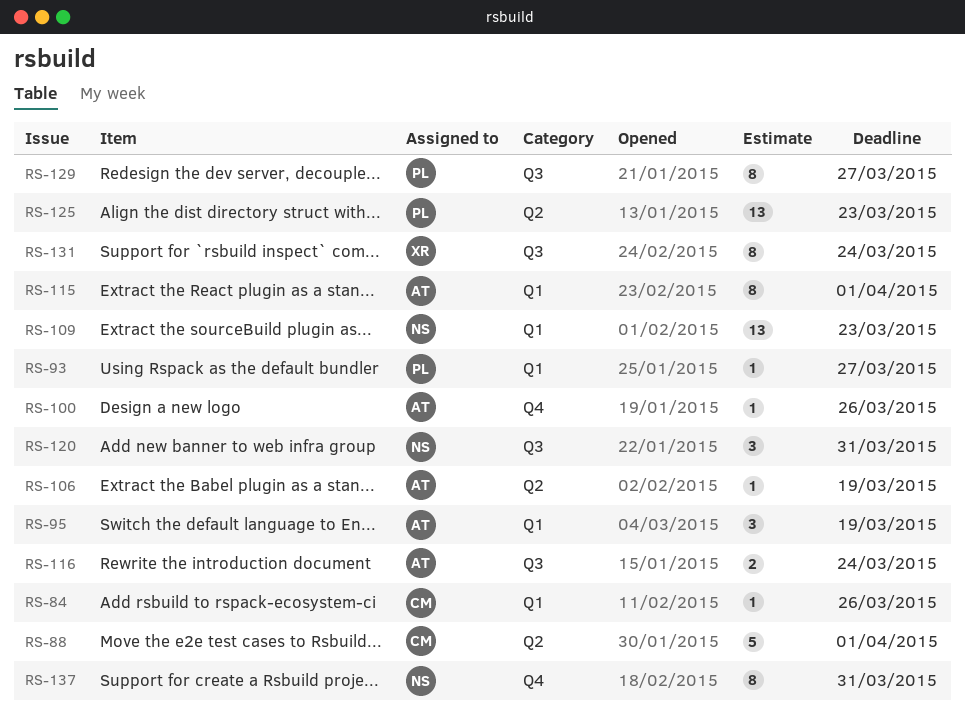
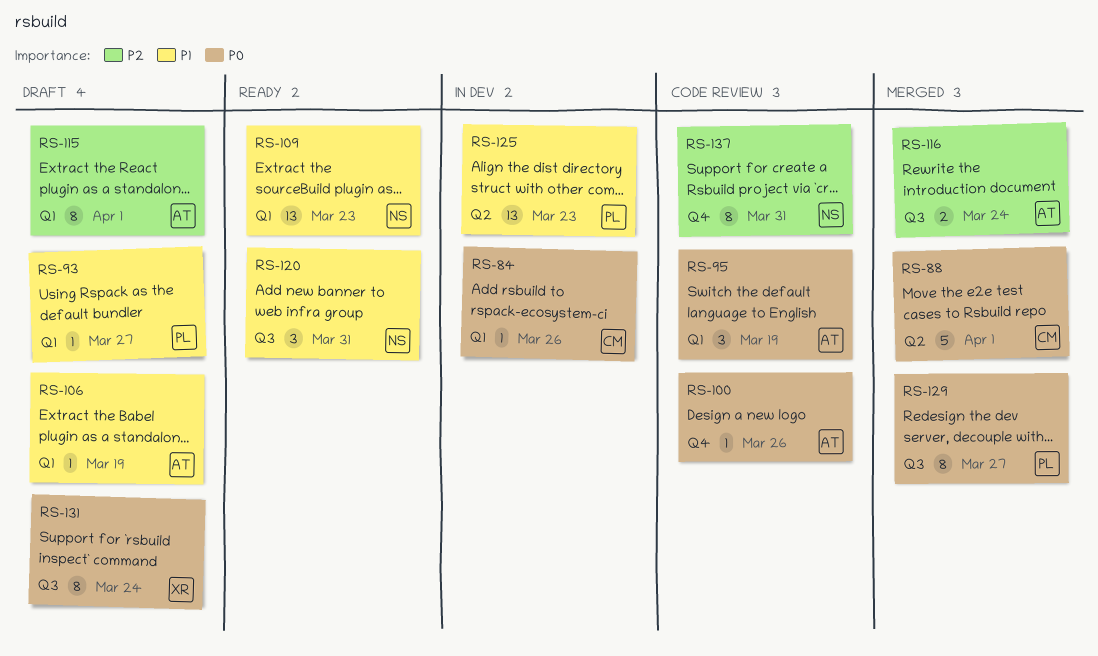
RS-106, label: Q2 -> Q1

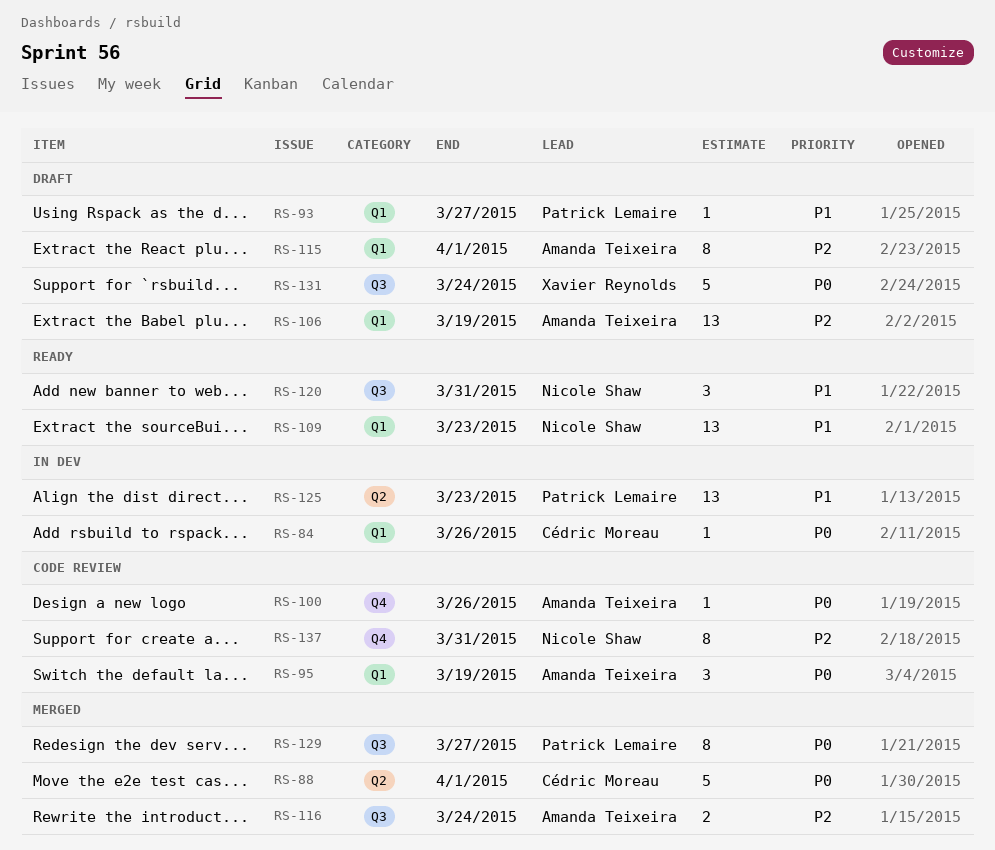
RS-106, priority: P1 -> P2
RS-106, estimate: 1 -> 13
RS-131, estimate: 8 -> 5

